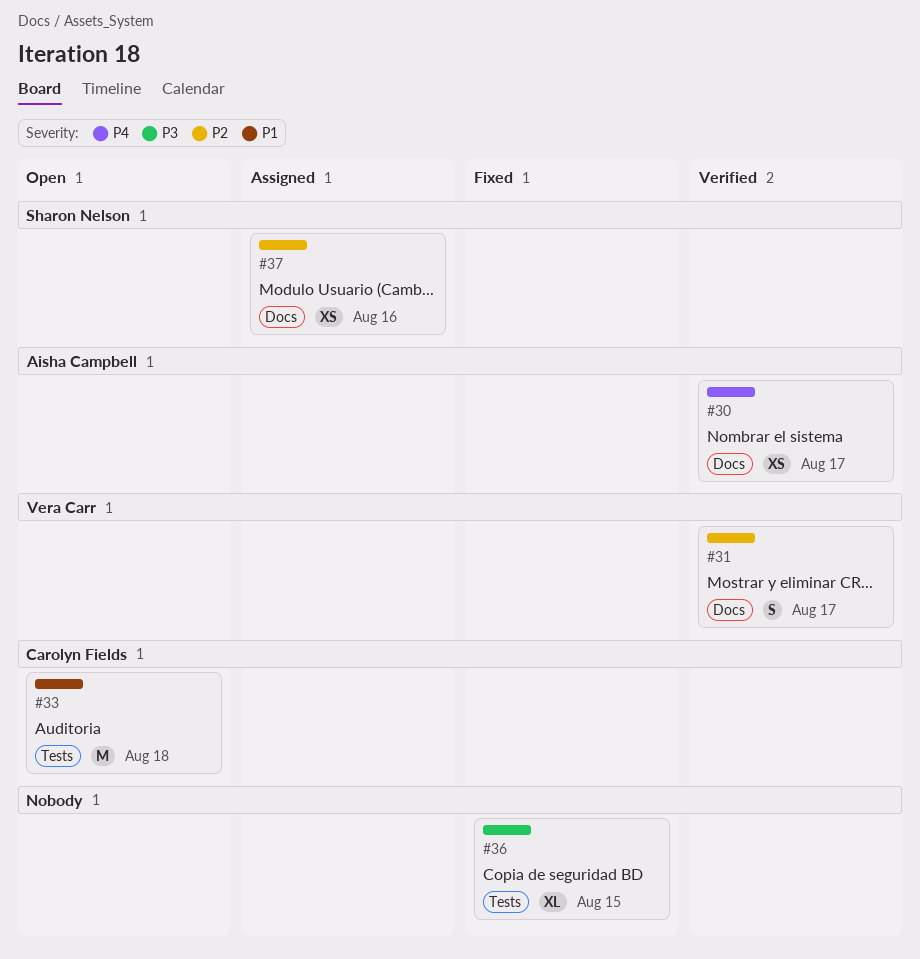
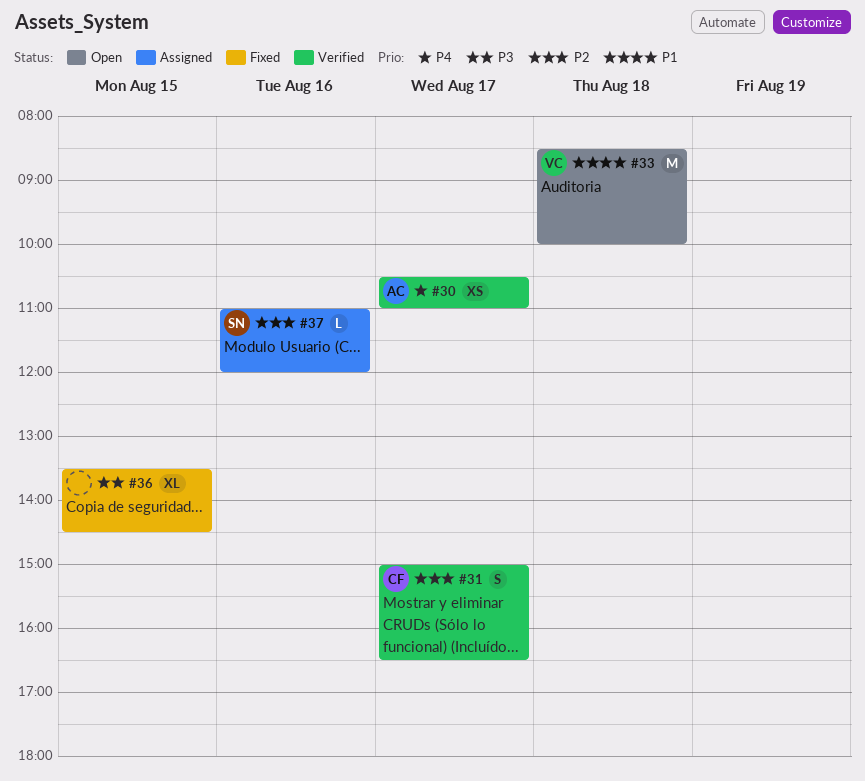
#31, owner: Vera Carr -> Carolyn Fields
#33, owner: Carolyn Fields -> Vera Carr
#37, estimate: XS -> L

